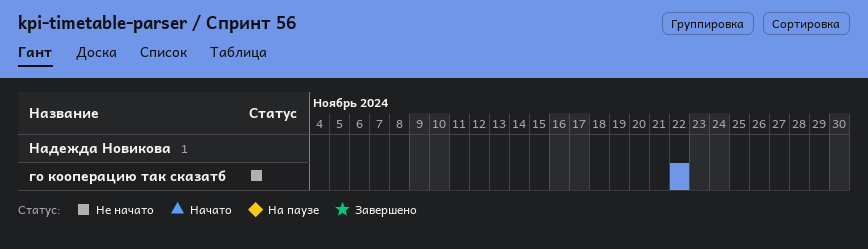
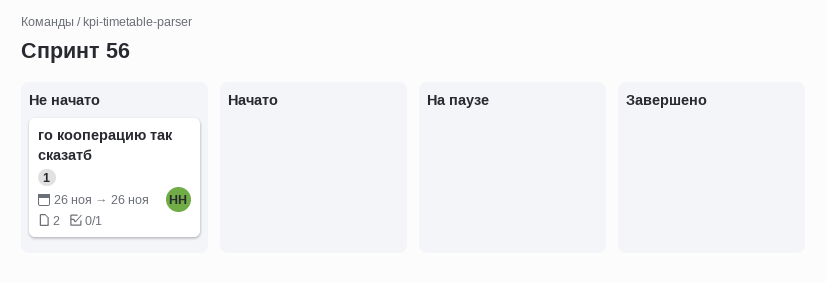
го кооперацию так сказатб, start: Nov 22 -> Nov 26
го кооперацию так сказатб, due: Nov 22 -> Nov 26

